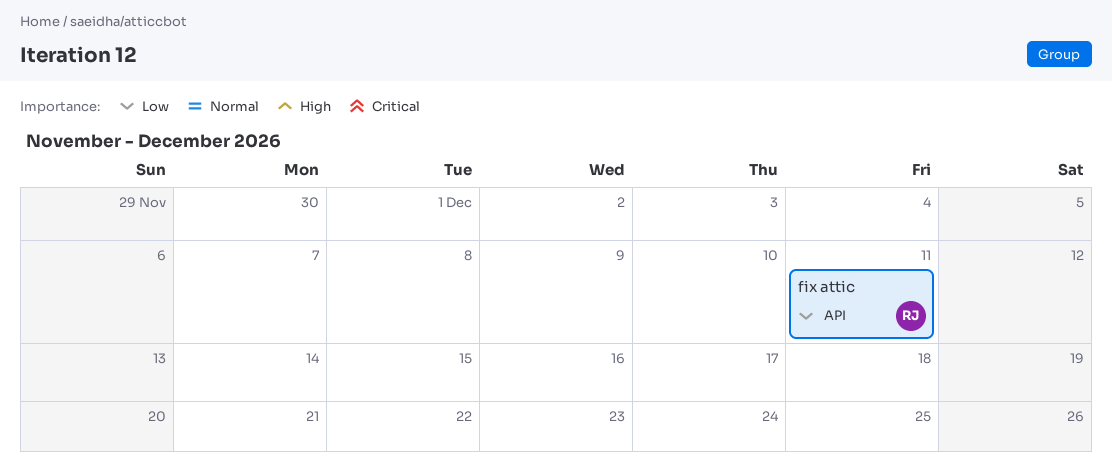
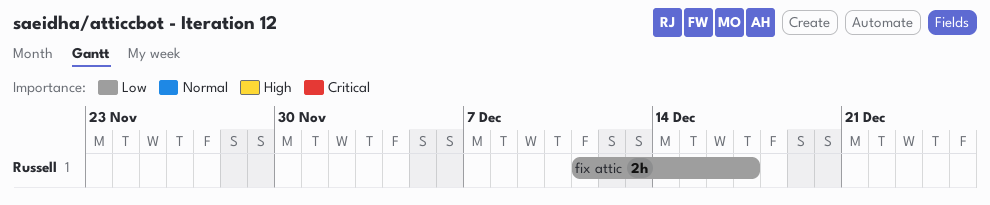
fix attic, due: Dec 11 -> Dec 17

